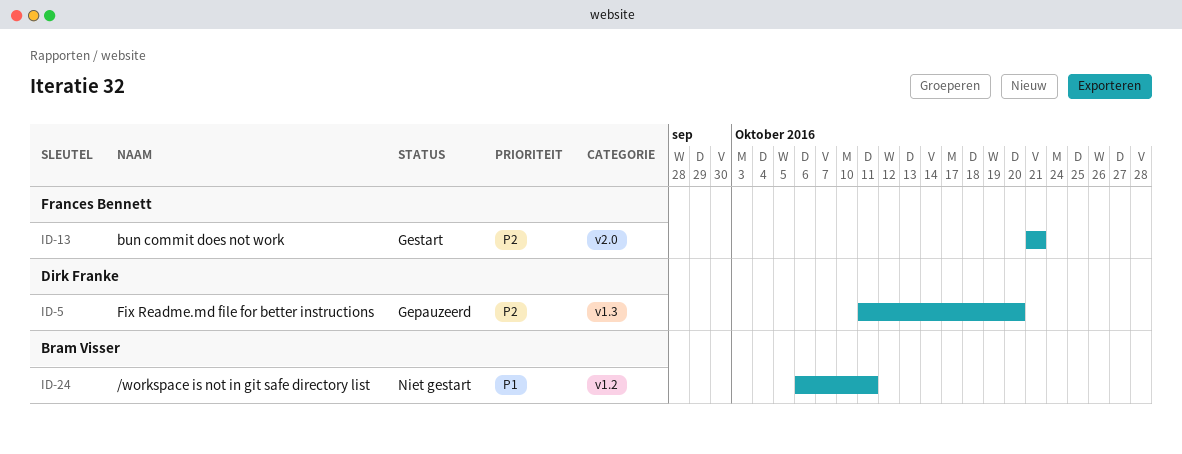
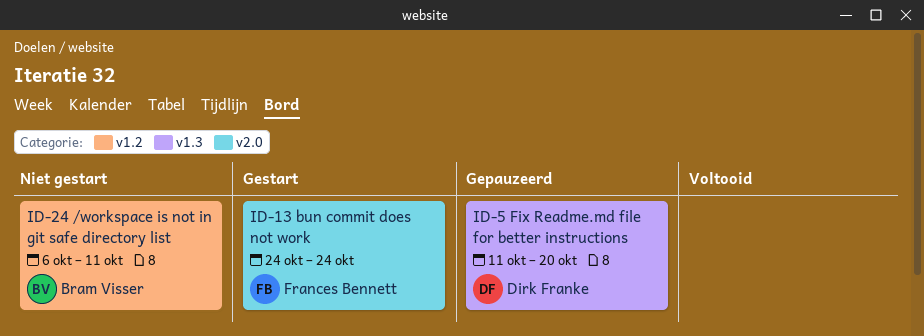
ID-13, start: Oct 21 -> Oct 24
ID-13, due: Oct 21 -> Oct 24

